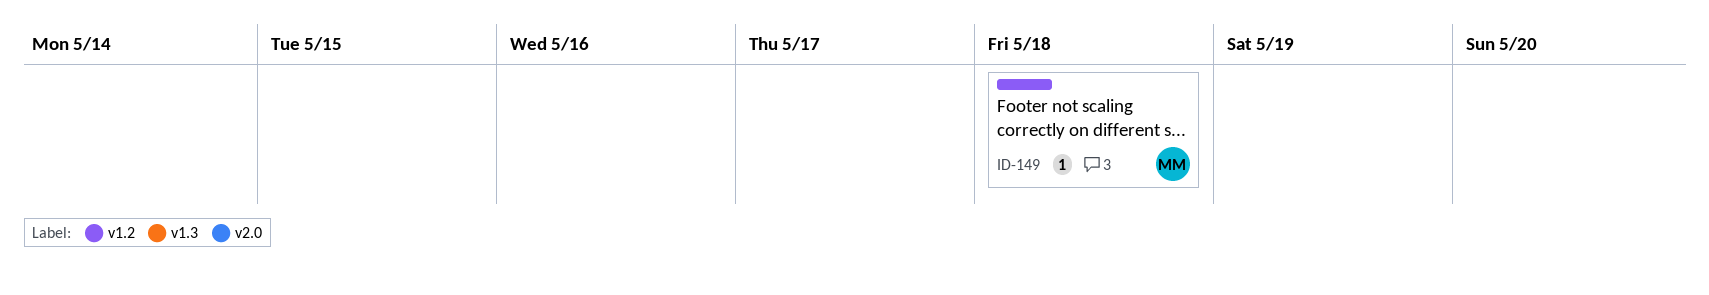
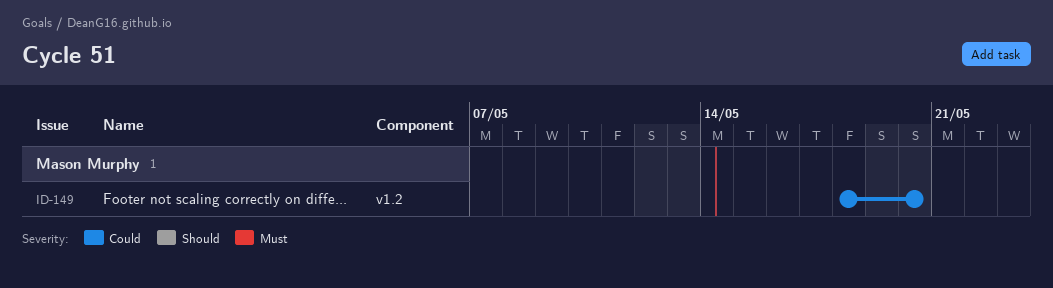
ID-149, due: May 18 -> May 20

